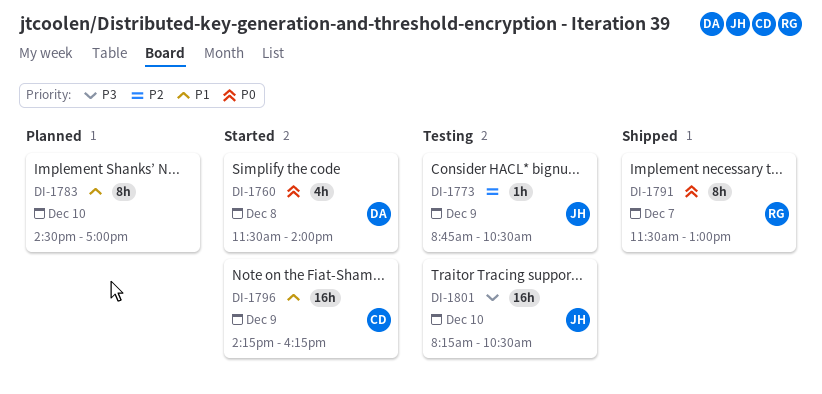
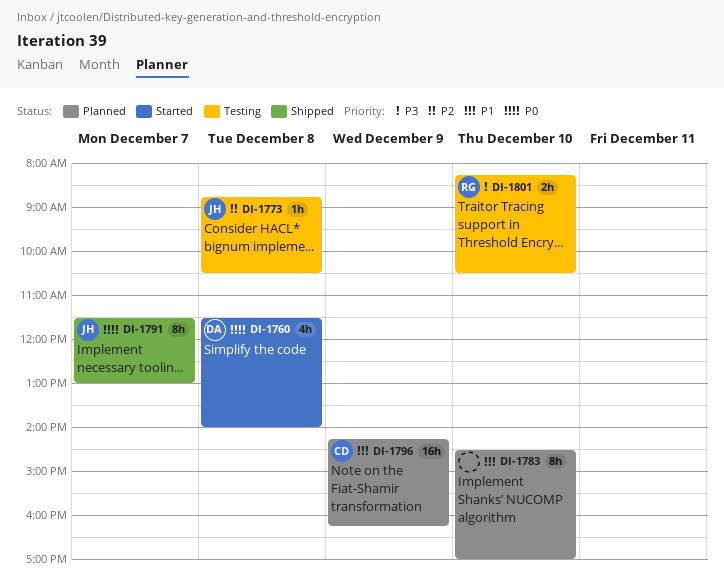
DI-1773, day: Dec 9 -> Dec 8
DI-1791, owner: RG -> JH
DI-1796, status: Started -> Planned
DI-1801, owner: JH -> RG
DI-1801, estimate: 16h -> 2h

